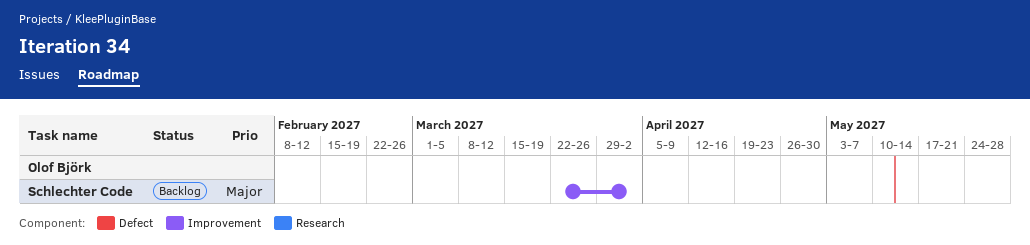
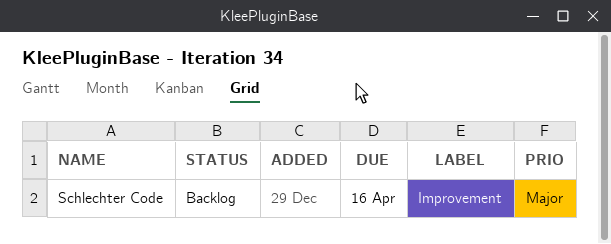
Schlechter Code, due: Apr 2 -> Apr 16

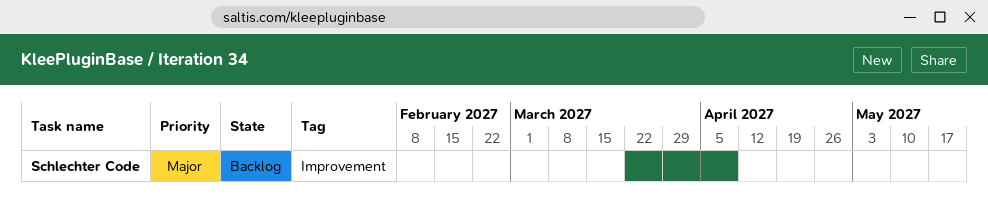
Schlechter Code, due: Apr 16 -> Apr 9

